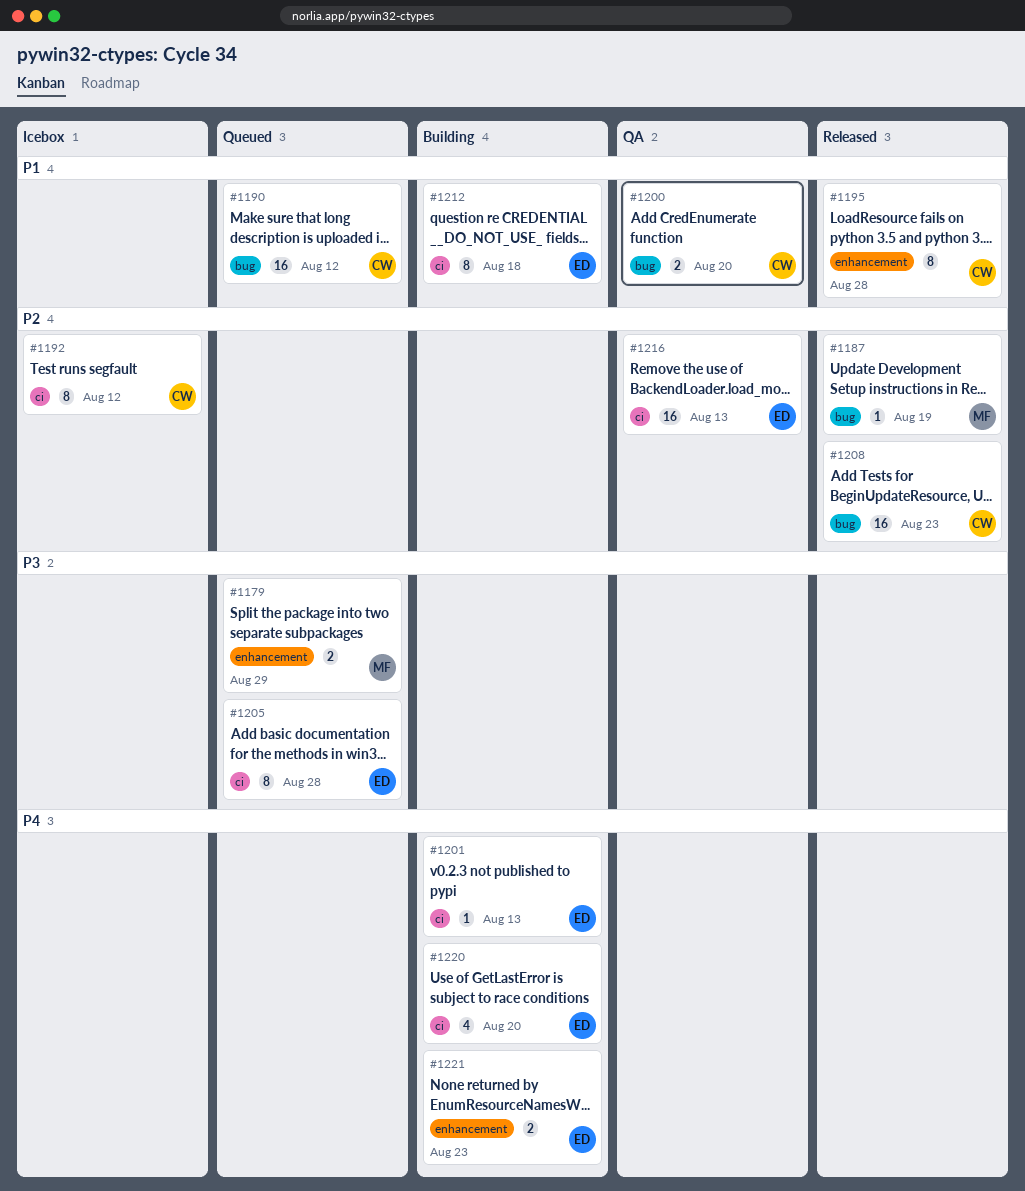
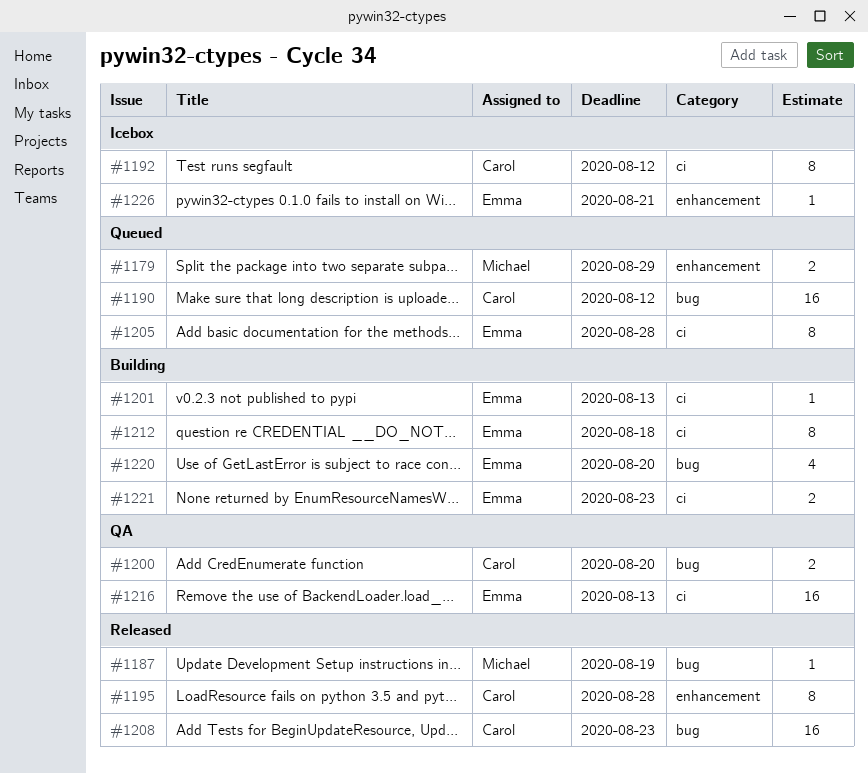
#1220, label: ci -> bug
#1221, label: enhancement -> ci
#1226: none -> present

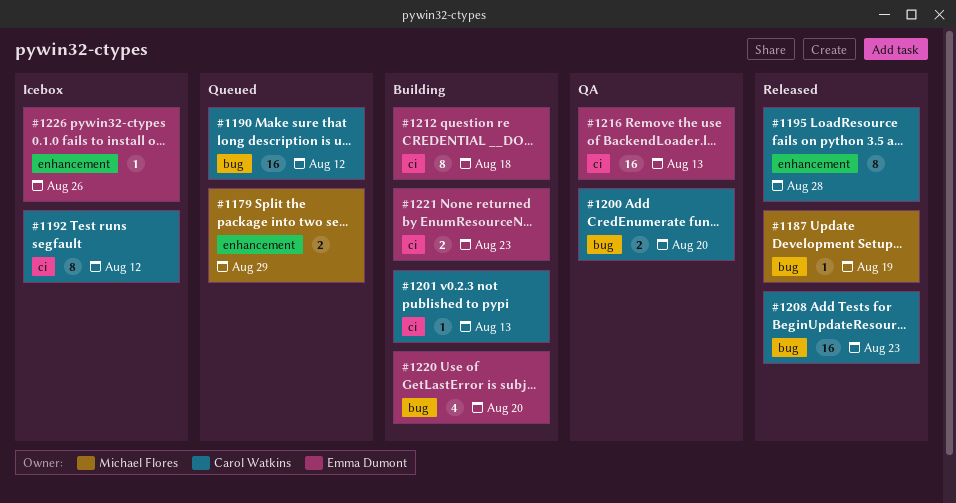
#1201, owner: Emma Dumont -> Carol Watkins
#1205: present -> none
#1226, due: Aug 21 -> Aug 26

